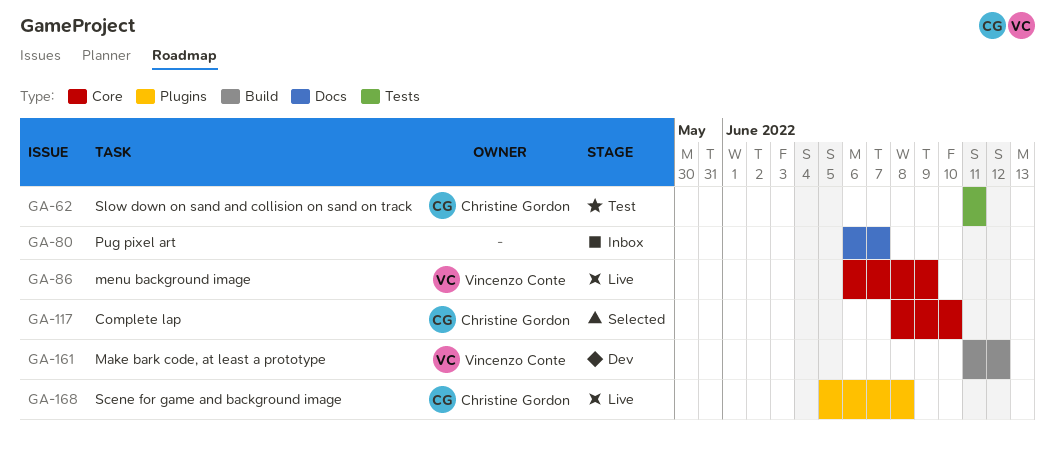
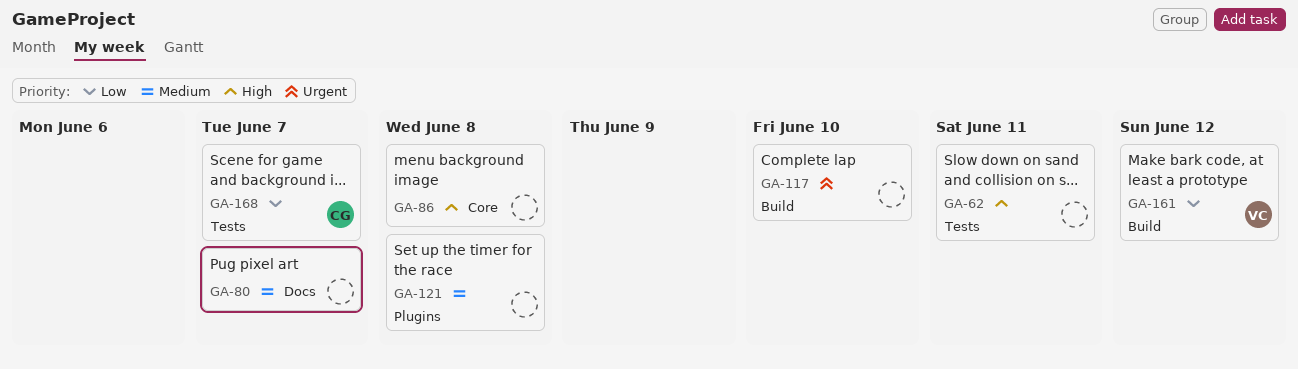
GA-62, owner: Christine Gordon -> none
GA-86, owner: Vincenzo Conte -> none
GA-86, due: Jun 9 -> Jun 8
GA-117, owner: Christine Gordon -> none
GA-117, label: Core -> Build
GA-121: none -> present
GA-168, label: Plugins -> Tests
GA-168, due: Jun 8 -> Jun 7

